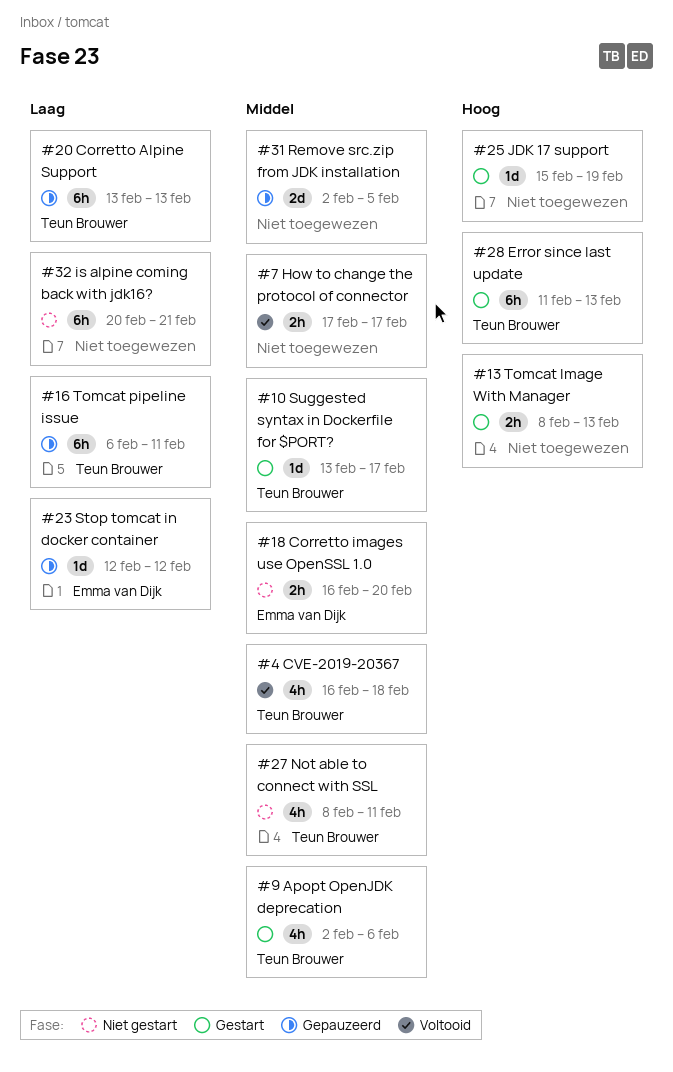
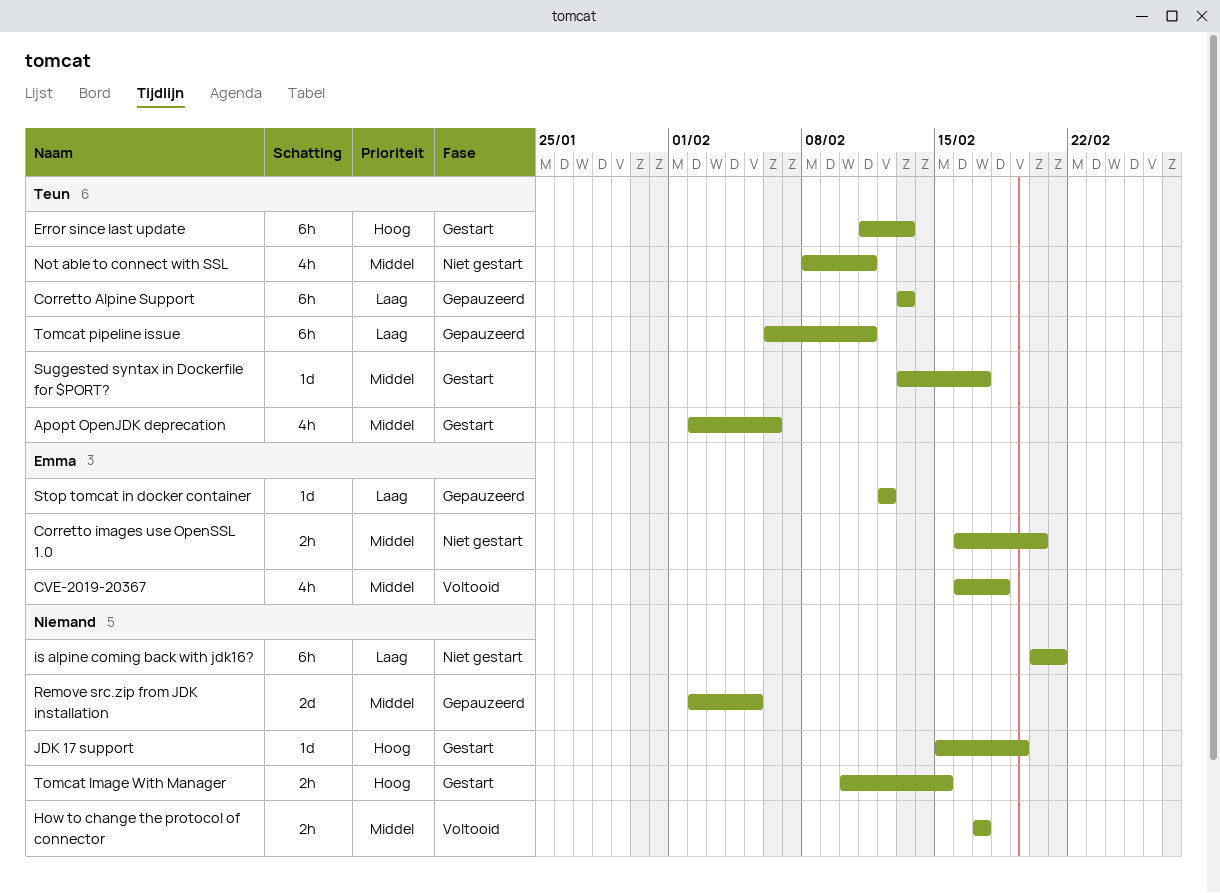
CVE-2019-20367, owner: Teun Brouwer -> Emma van Dijk
Tomcat Image With Manager, start: Feb 8 -> Feb 10
Tomcat Image With Manager, due: Feb 13 -> Feb 15

